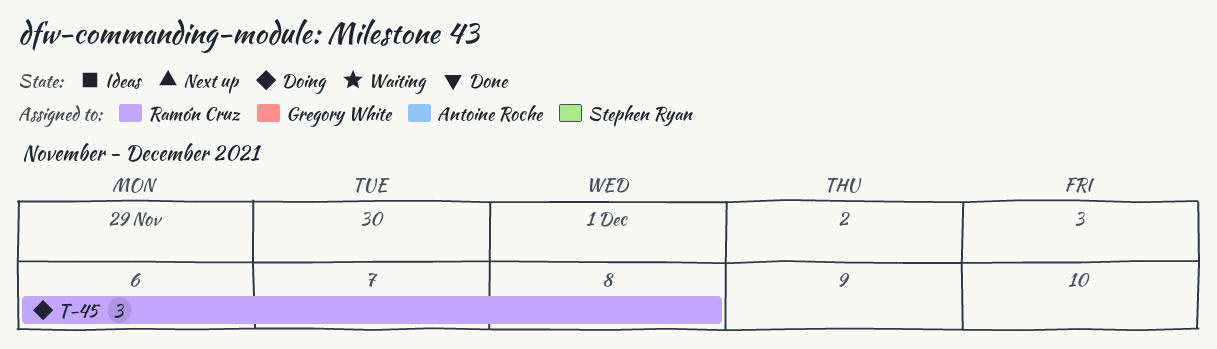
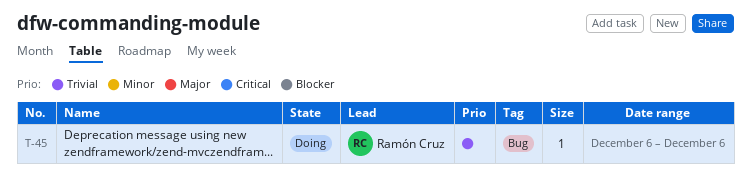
T-45, estimate: 3 -> 1
T-45, due: Dec 8 -> Dec 6

